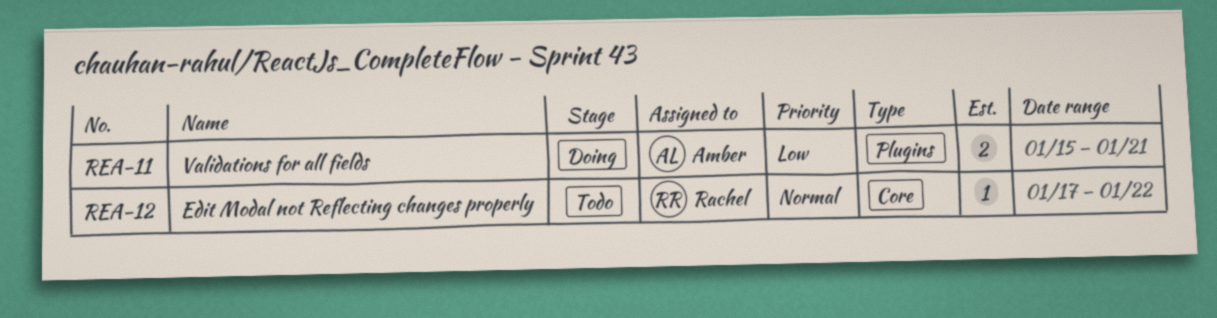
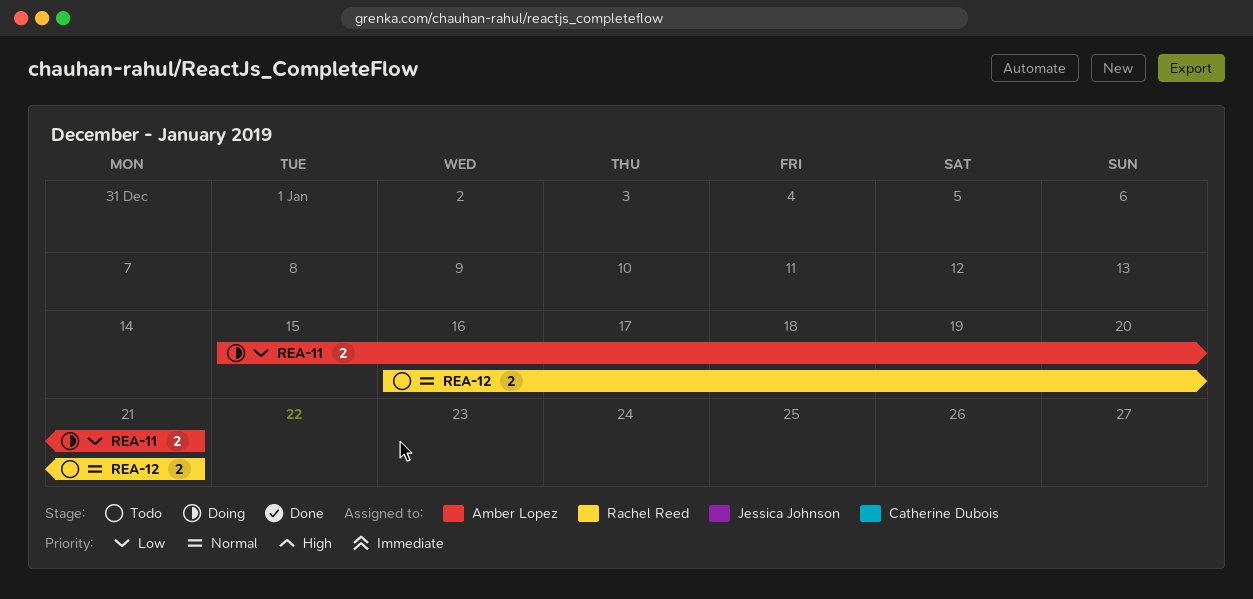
REA-12, estimate: 1 -> 2
REA-12, start: Jan 17 -> Jan 16
REA-12, due: Jan 22 -> Jan 21

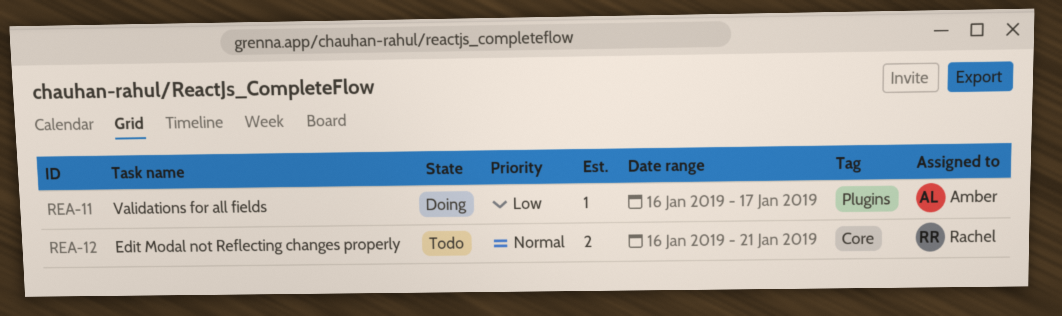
REA-11, estimate: 2 -> 1
REA-11, start: Jan 15 -> Jan 16
REA-11, due: Jan 21 -> Jan 17

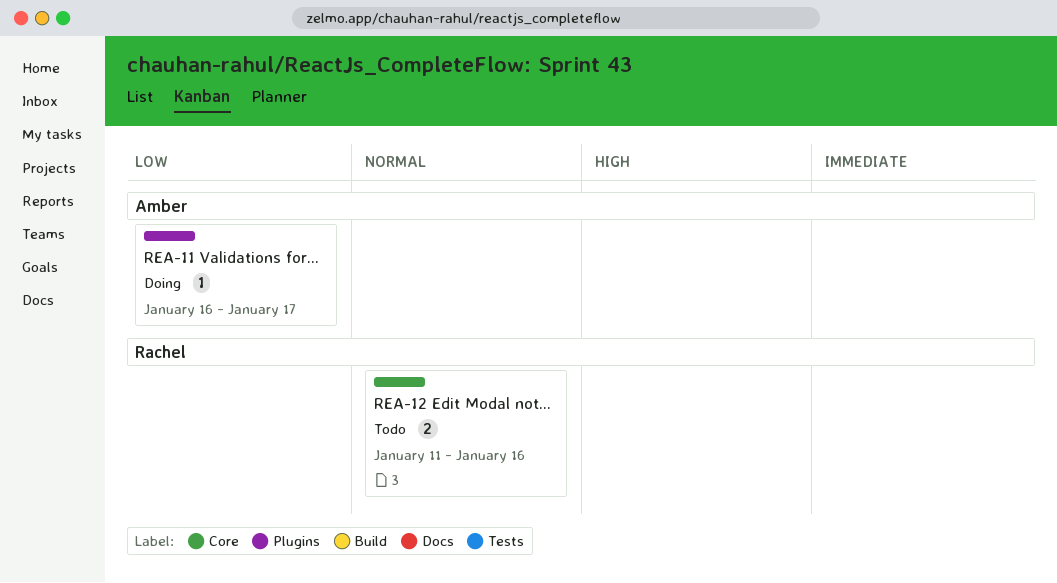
REA-12, start: Jan 16 -> Jan 11
REA-12, due: Jan 21 -> Jan 16

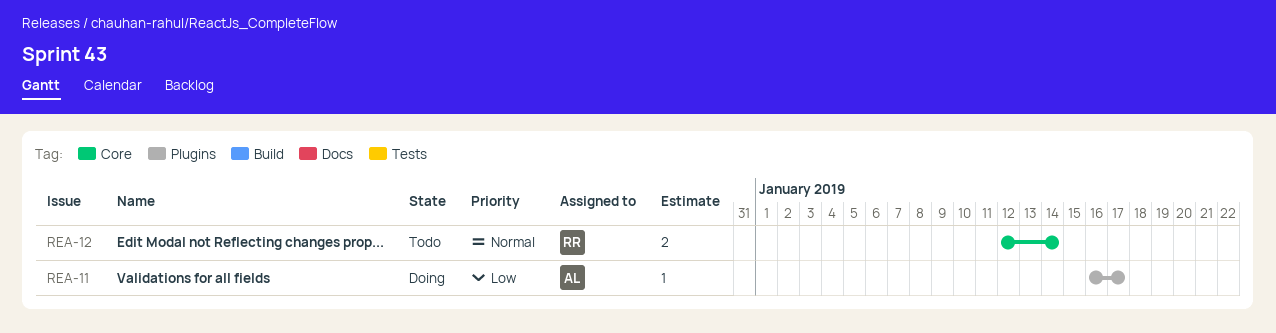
REA-12, start: Jan 11 -> Jan 12
REA-12, due: Jan 16 -> Jan 14

